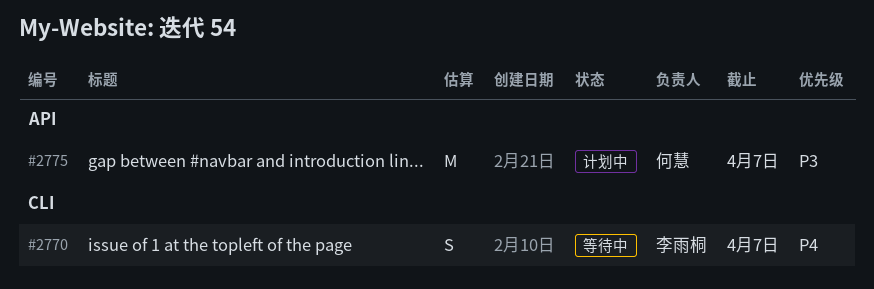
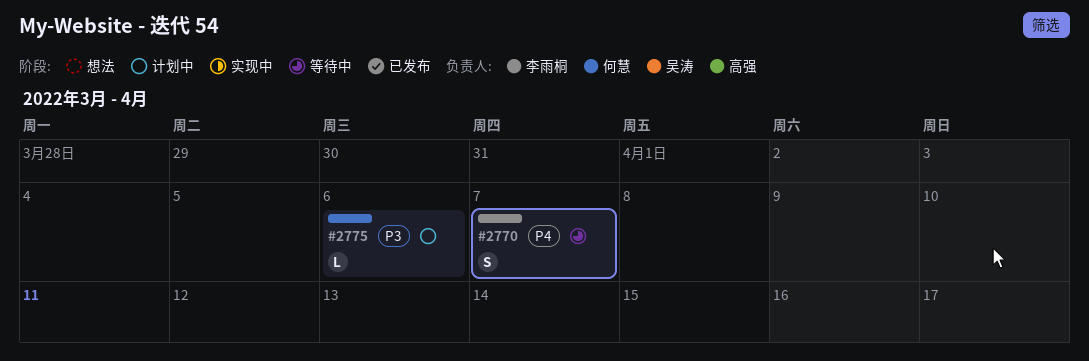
#2775, estimate: M -> L
#2775, due: Apr 7 -> Apr 6

